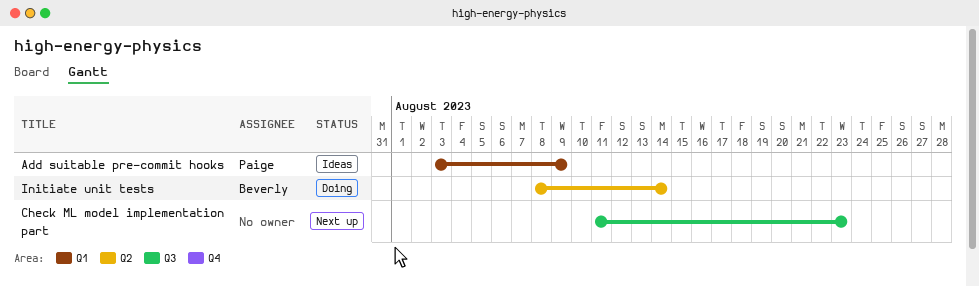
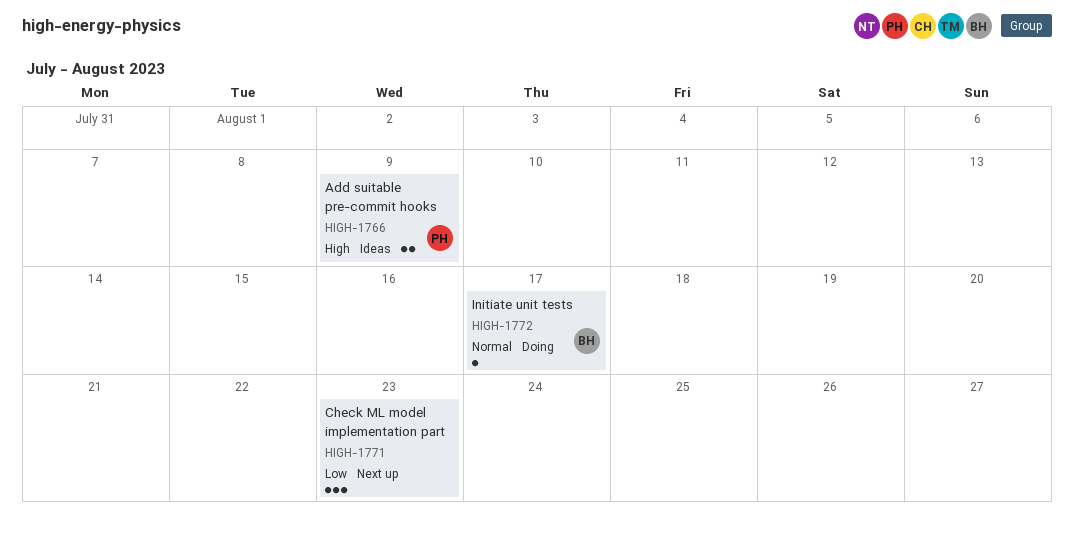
Initiate unit tests, due: Aug 14 -> Aug 17

